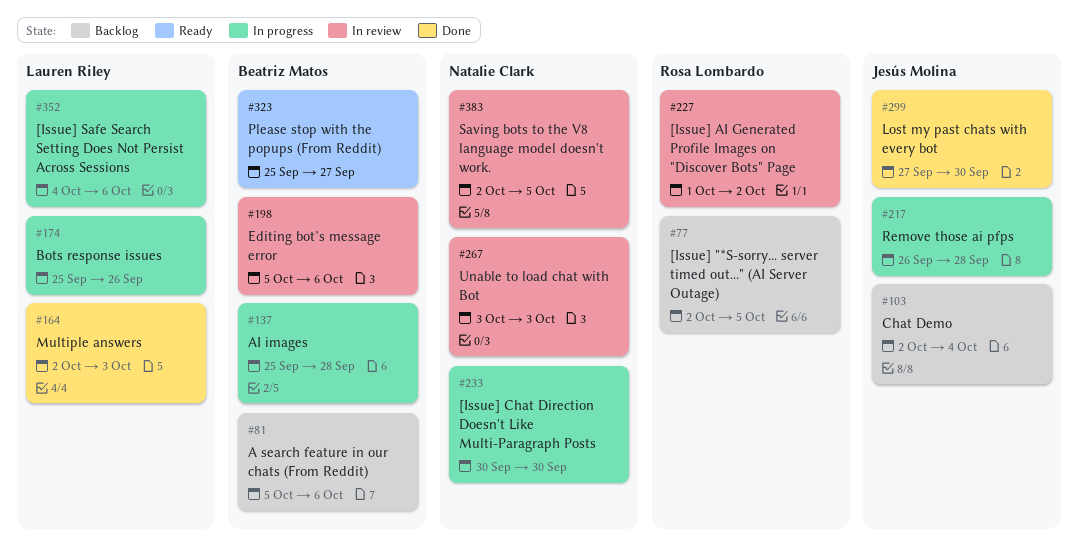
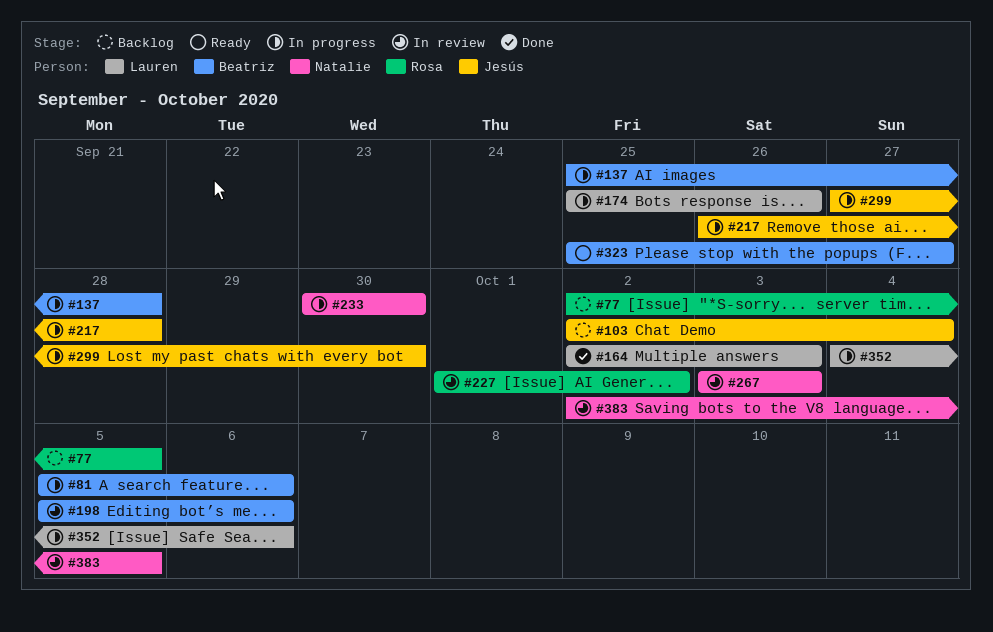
#81, status: Backlog -> In progress
#299, status: Done -> In progress

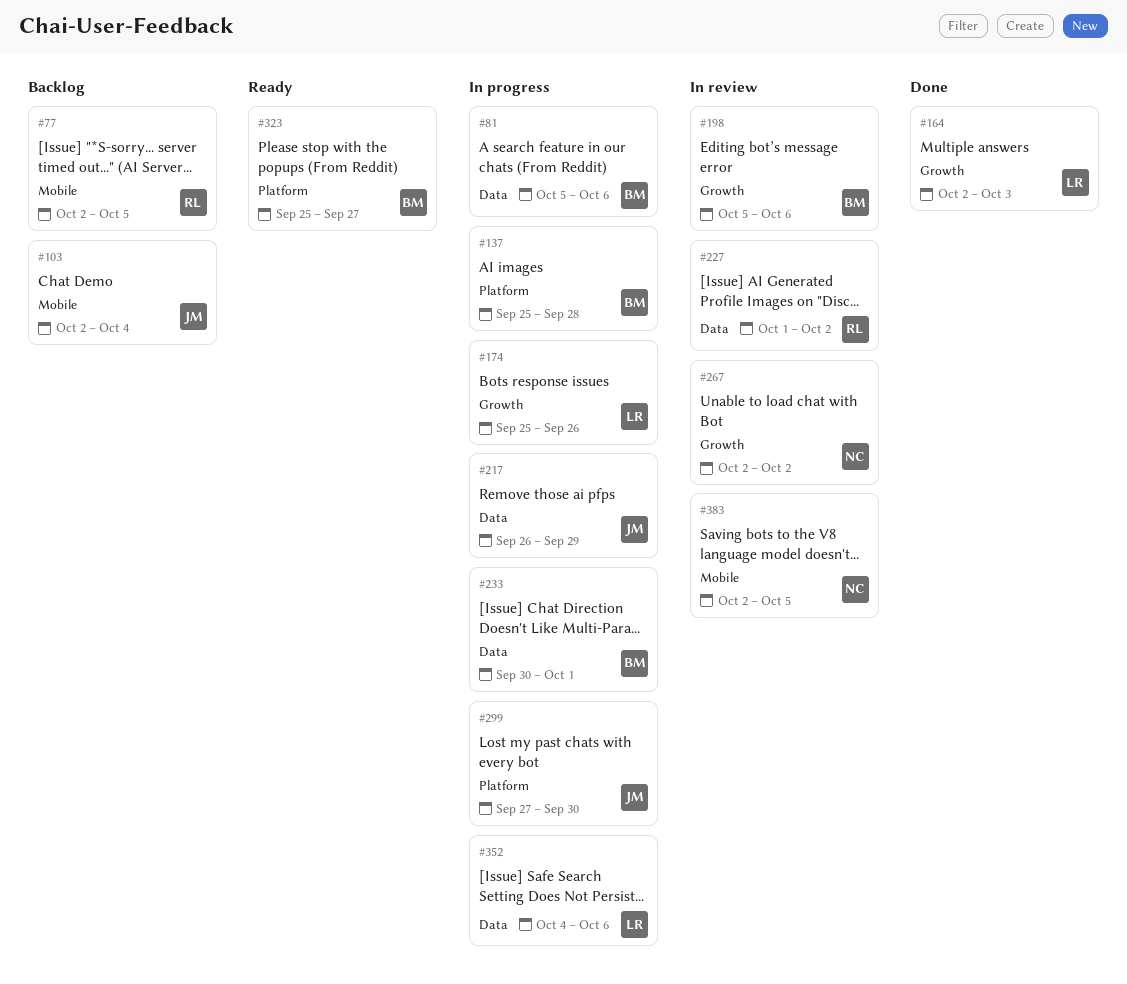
#217, due: Sep 28 -> Sep 29
#233, owner: Natalie -> Beatriz
#233, due: Sep 30 -> Oct 1
#267, start: Oct 3 -> Oct 2
#267, due: Oct 3 -> Oct 2

